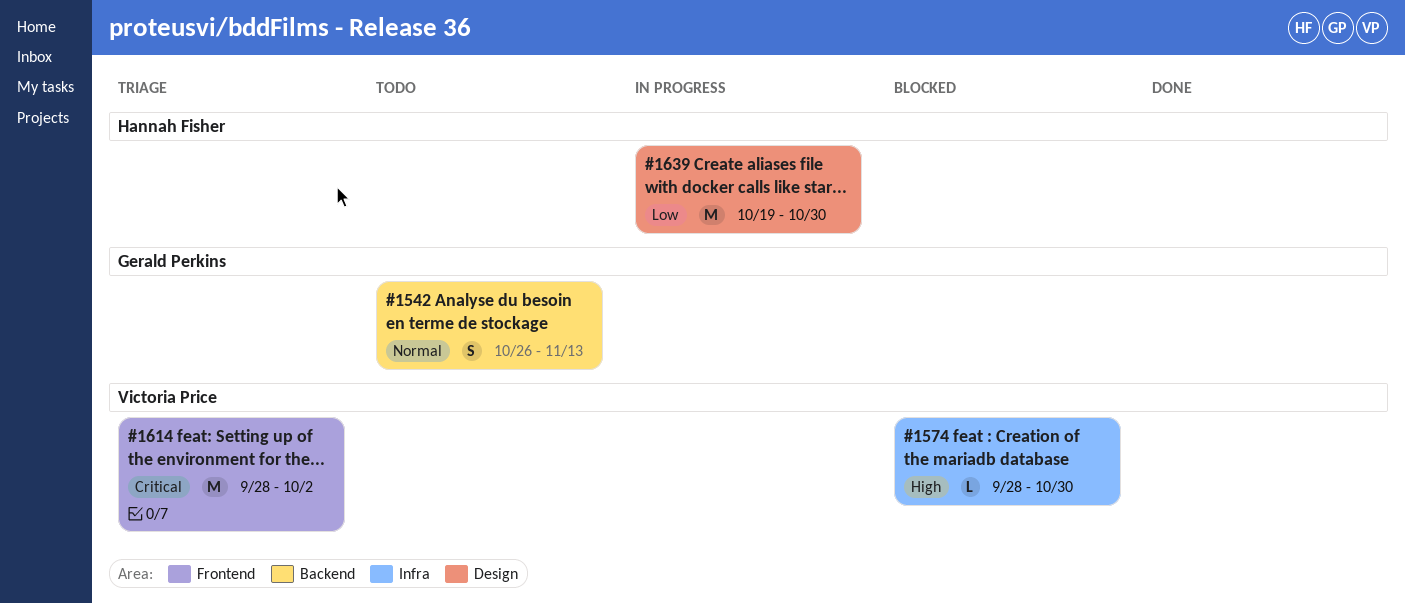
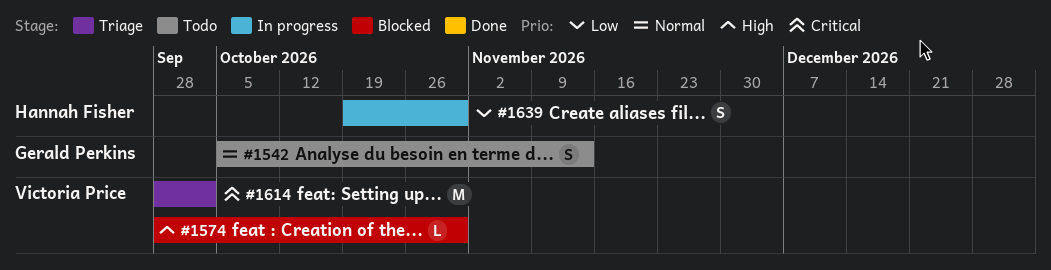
#1542, start: Oct 26 -> Oct 5
#1639, estimate: M -> S

